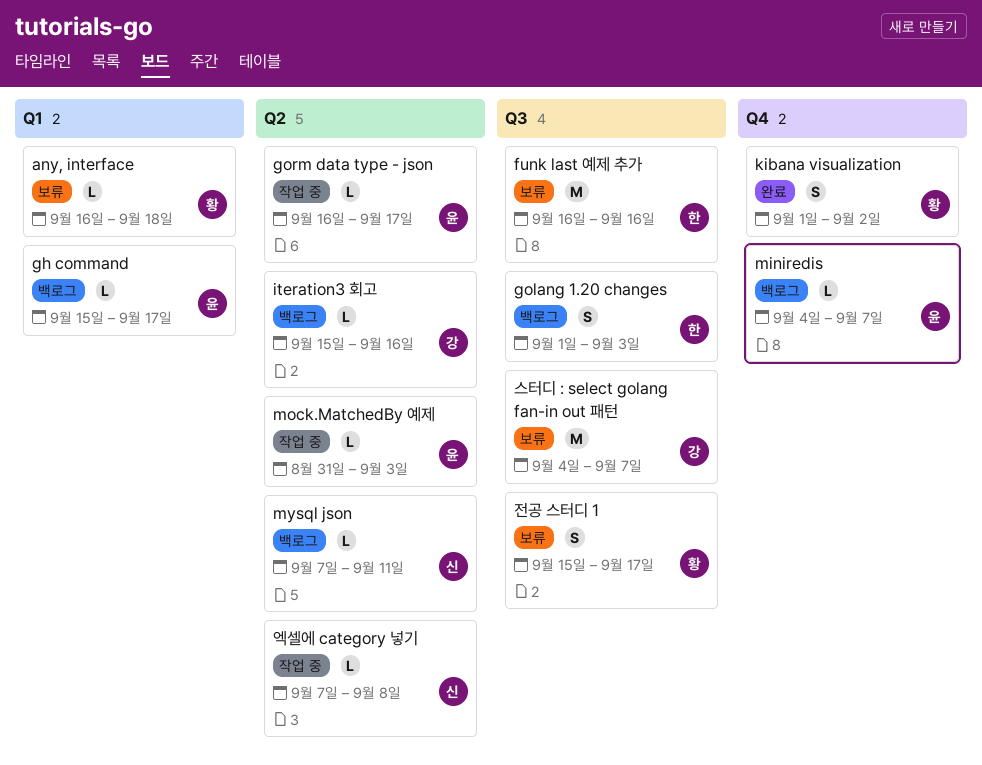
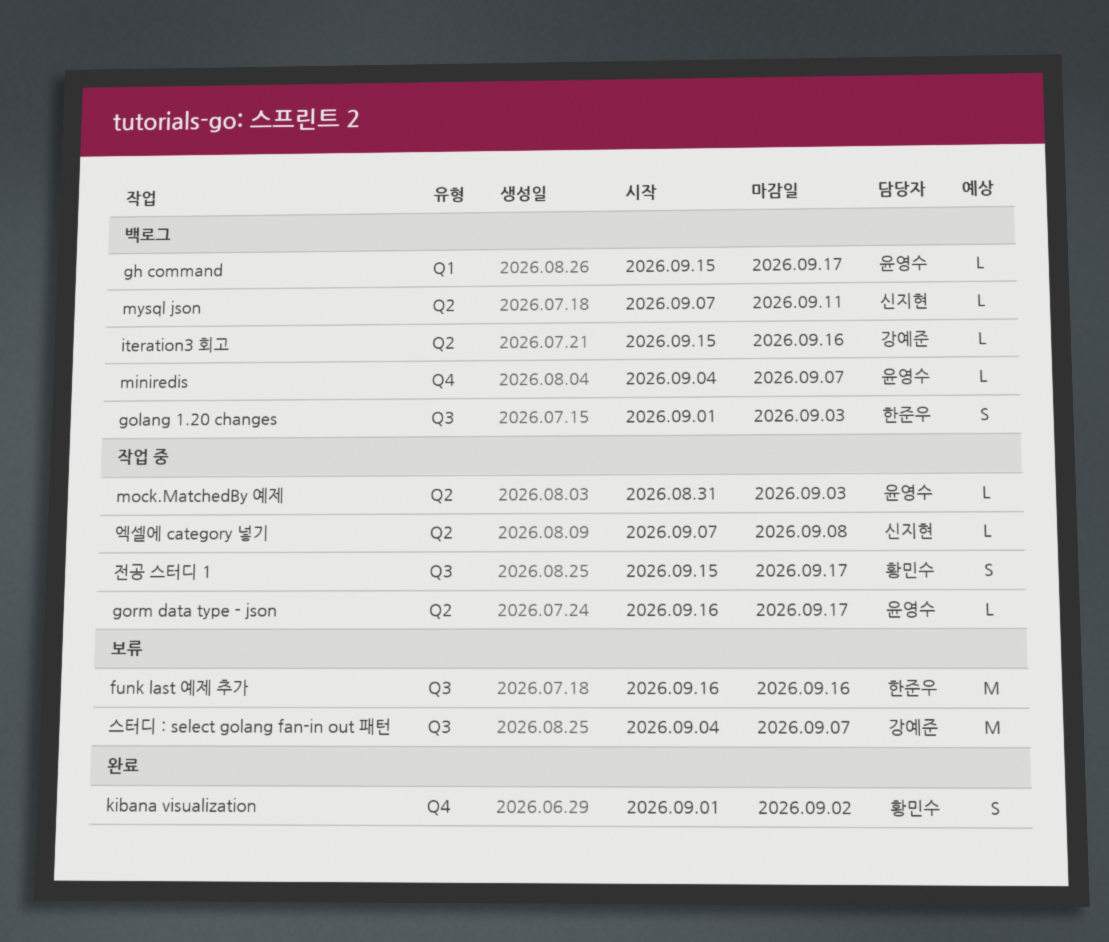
any, interface: present -> none
전공 스터디 1, status: 보류 -> 작업 중

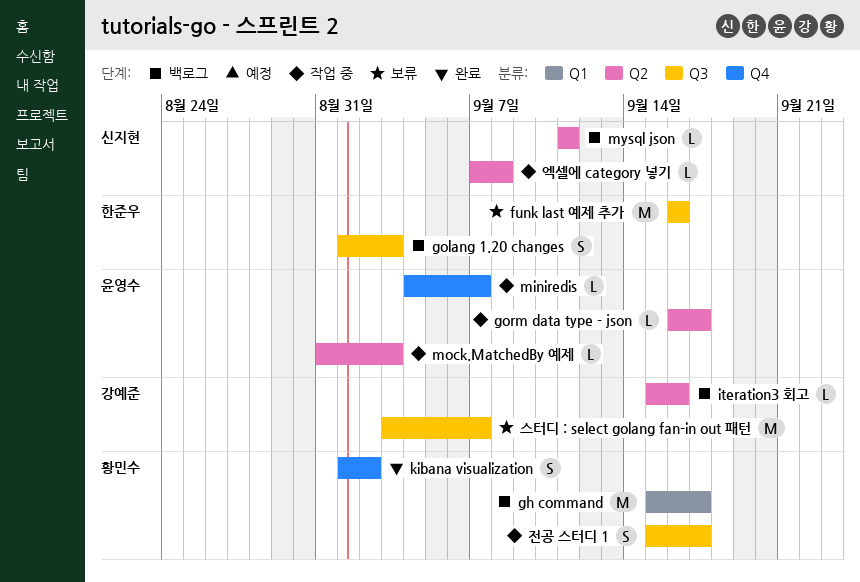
gh command, owner: 윤영수 -> 황민수
gh command, estimate: L -> M
miniredis, status: 백로그 -> 작업 중
mysql json, start: Sep 7 -> Sep 11
스터디 : select golang fan-in out 패턴, start: Sep 4 -> Sep 3

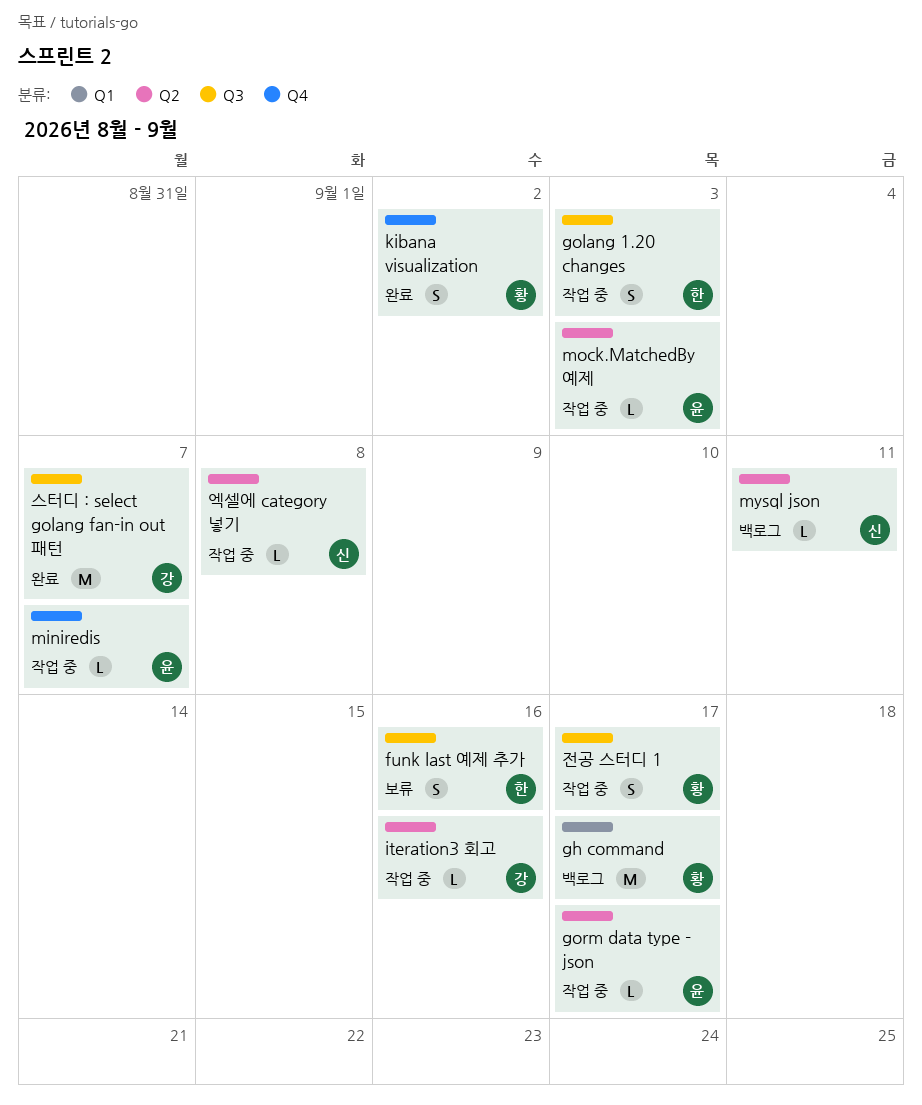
funk last 예제 추가, estimate: M -> S
golang 1.20 changes, status: 백로그 -> 작업 중
iteration3 회고, status: 백로그 -> 작업 중
스터디 : select golang fan-in out 패턴, status: 보류 -> 완료

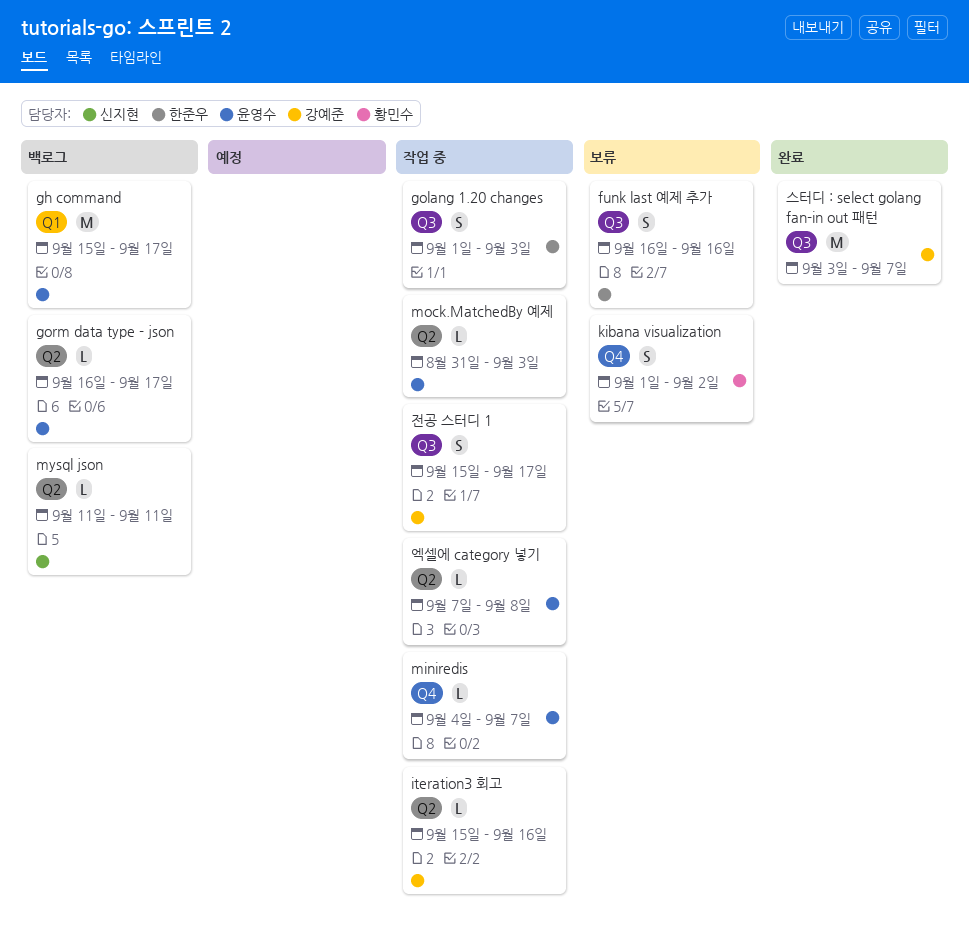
gh command, owner: 황민수 -> 윤영수
gorm data type - json, status: 작업 중 -> 백로그
kibana visualization, status: 완료 -> 보류
엑셀에 category 넣기, owner: 신지현 -> 윤영수
전공 스터디 1, owner: 황민수 -> 강예준

